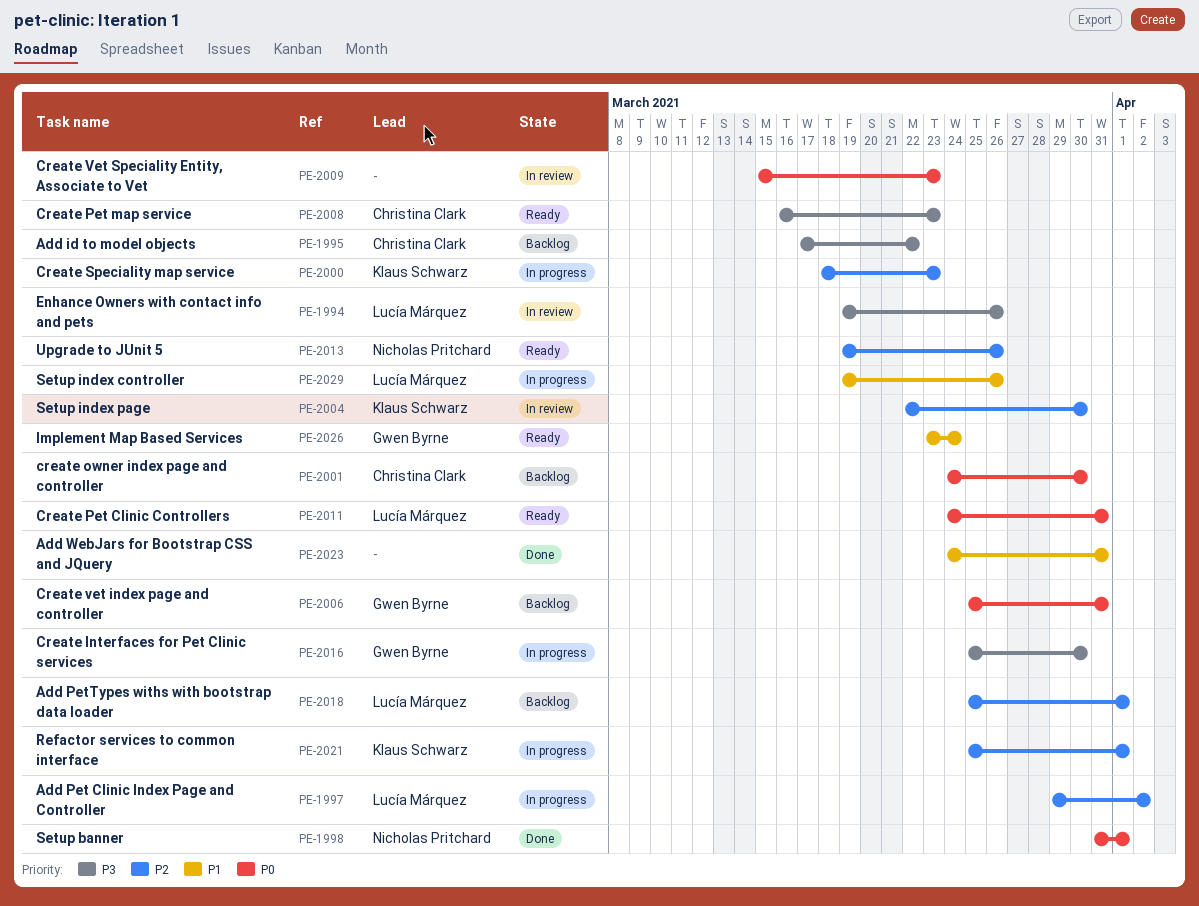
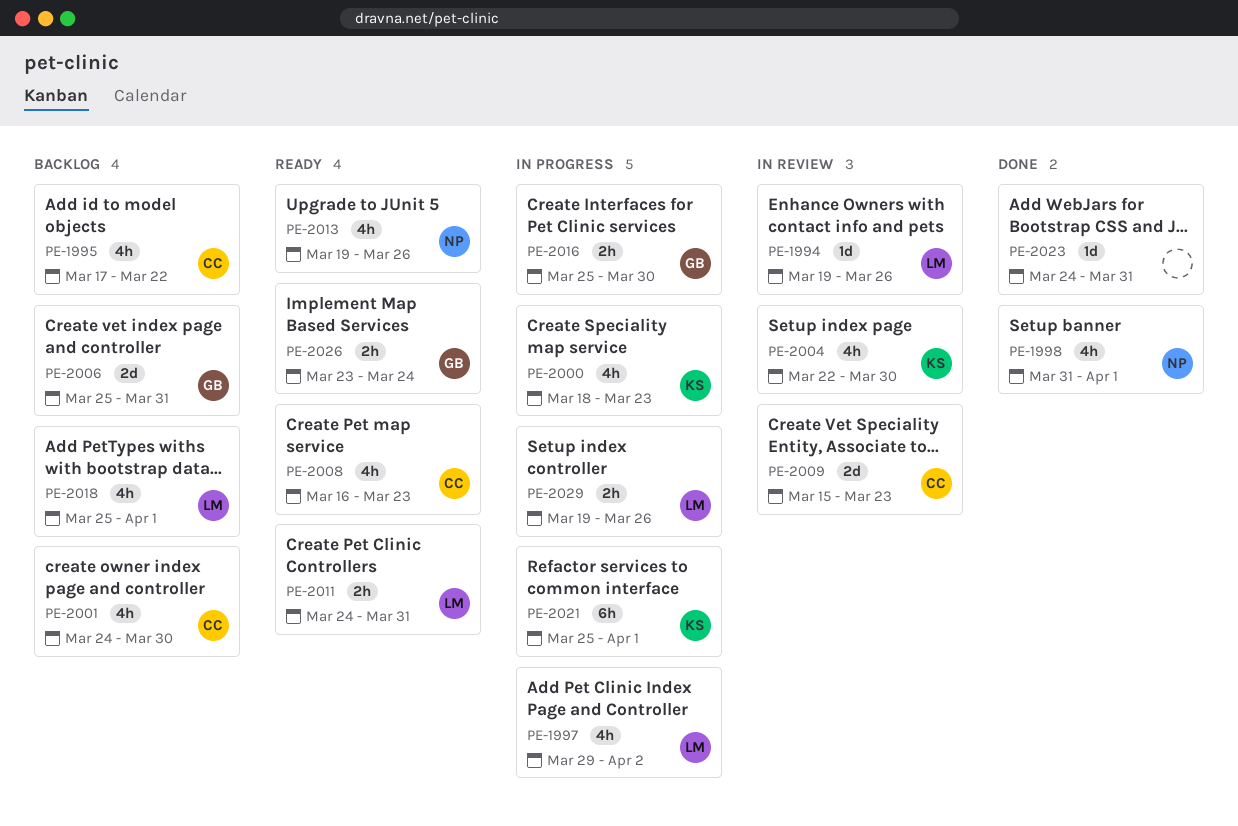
PE-2009, owner: none -> Christina Clark

